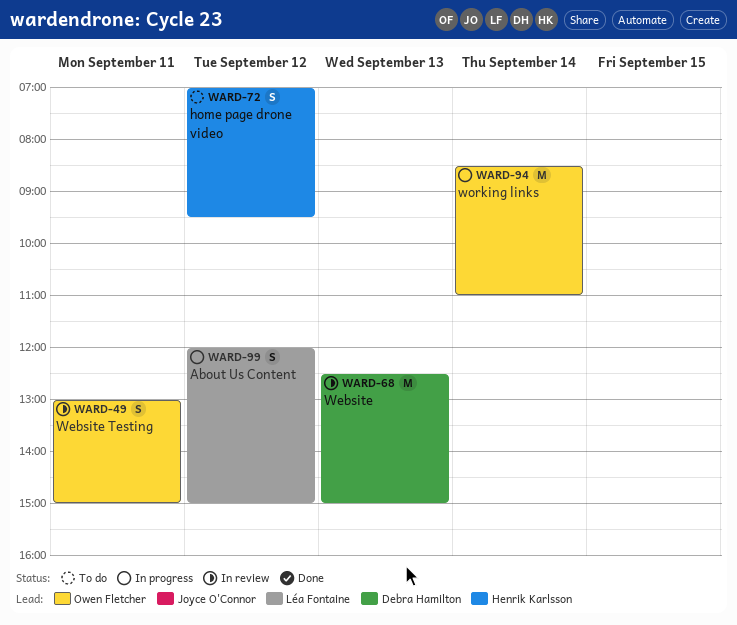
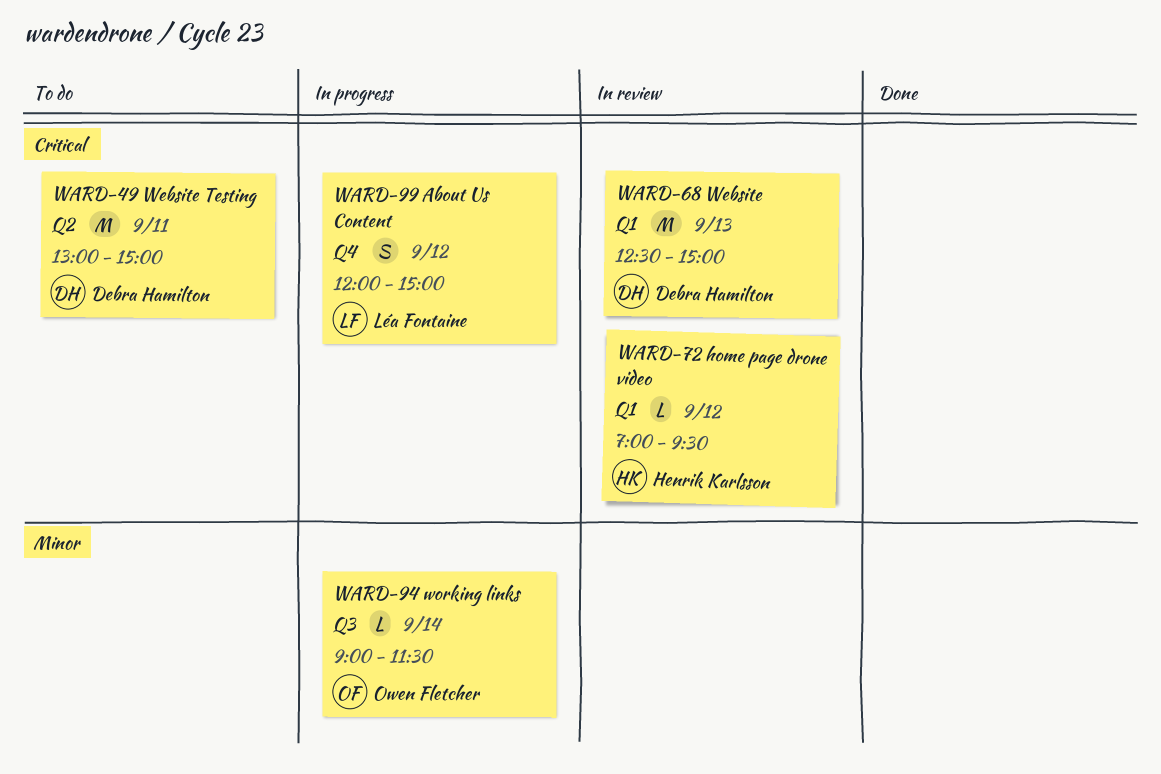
WARD-49, status: In review -> To do
WARD-49, owner: Owen Fletcher -> Debra Hamilton
WARD-49, estimate: S -> M
WARD-72, status: To do -> In review
WARD-72, estimate: S -> L
WARD-94, estimate: M -> L
WARD-94, begins: 08:30 -> 09:00
WARD-94, ends: 11:00 -> 11:30

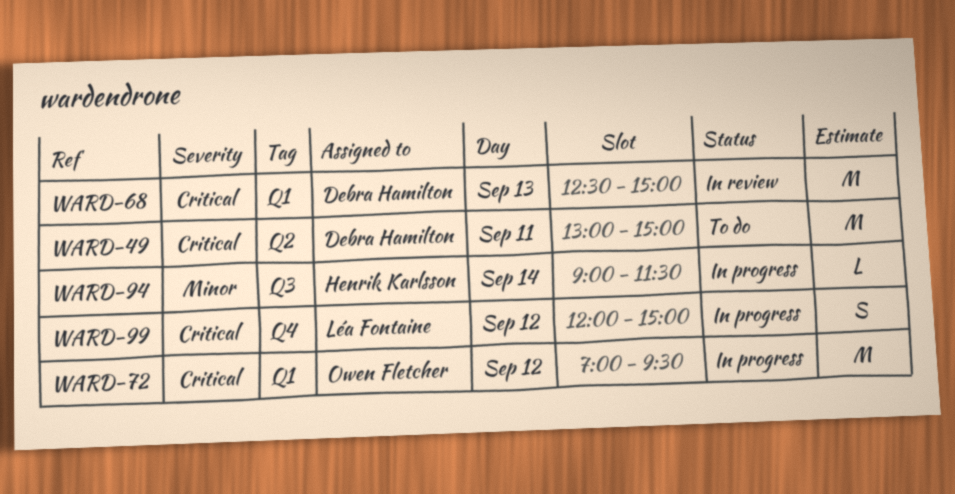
WARD-72, status: In review -> In progress
WARD-72, owner: Henrik Karlsson -> Owen Fletcher
WARD-72, estimate: L -> M
WARD-94, owner: Owen Fletcher -> Henrik Karlsson

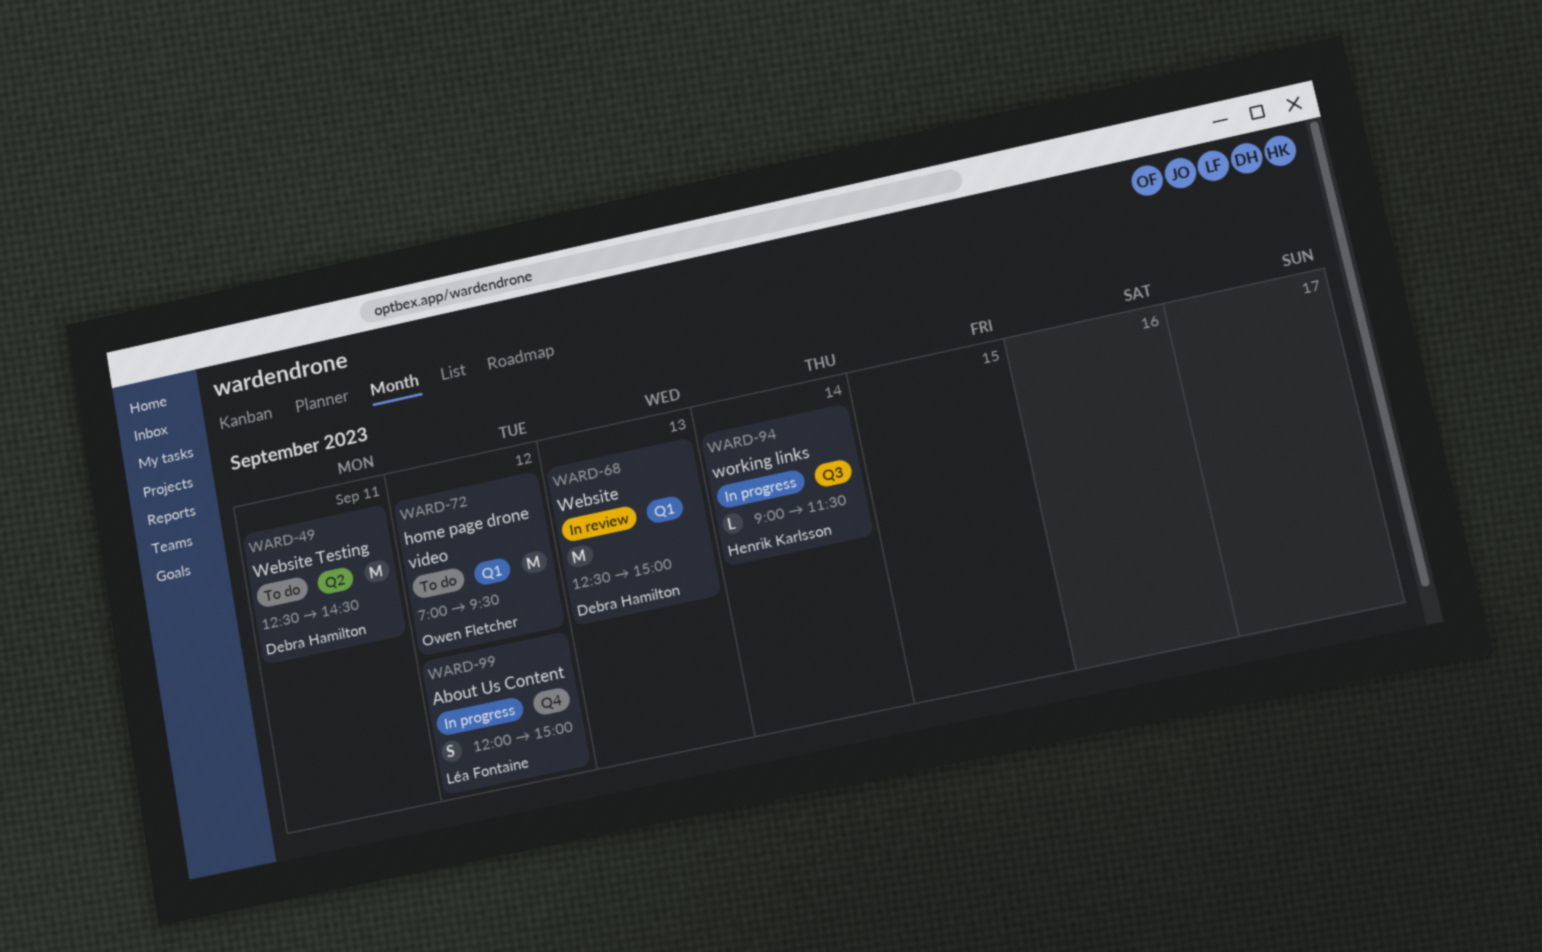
WARD-49, begins: 13:00 -> 12:30
WARD-49, ends: 15:00 -> 14:30
WARD-72, status: In progress -> To do

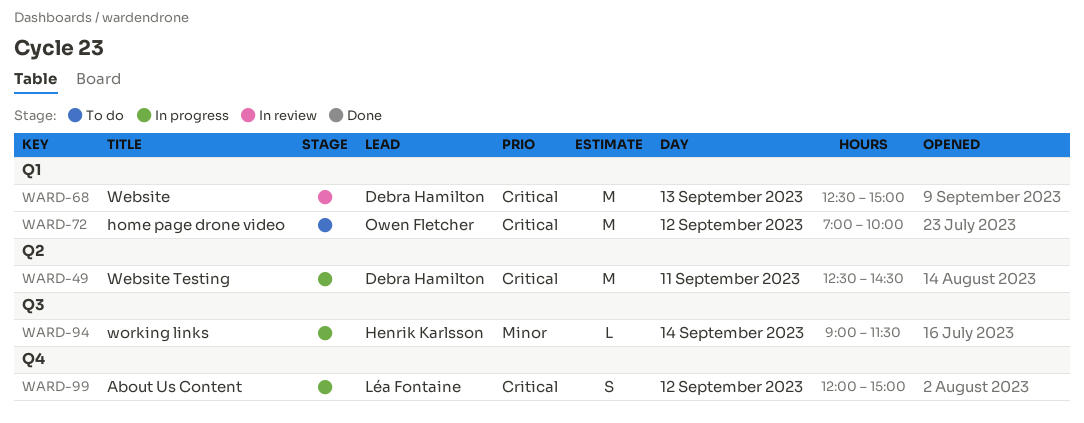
WARD-49, status: To do -> In progress
WARD-72, ends: 09:30 -> 10:00

